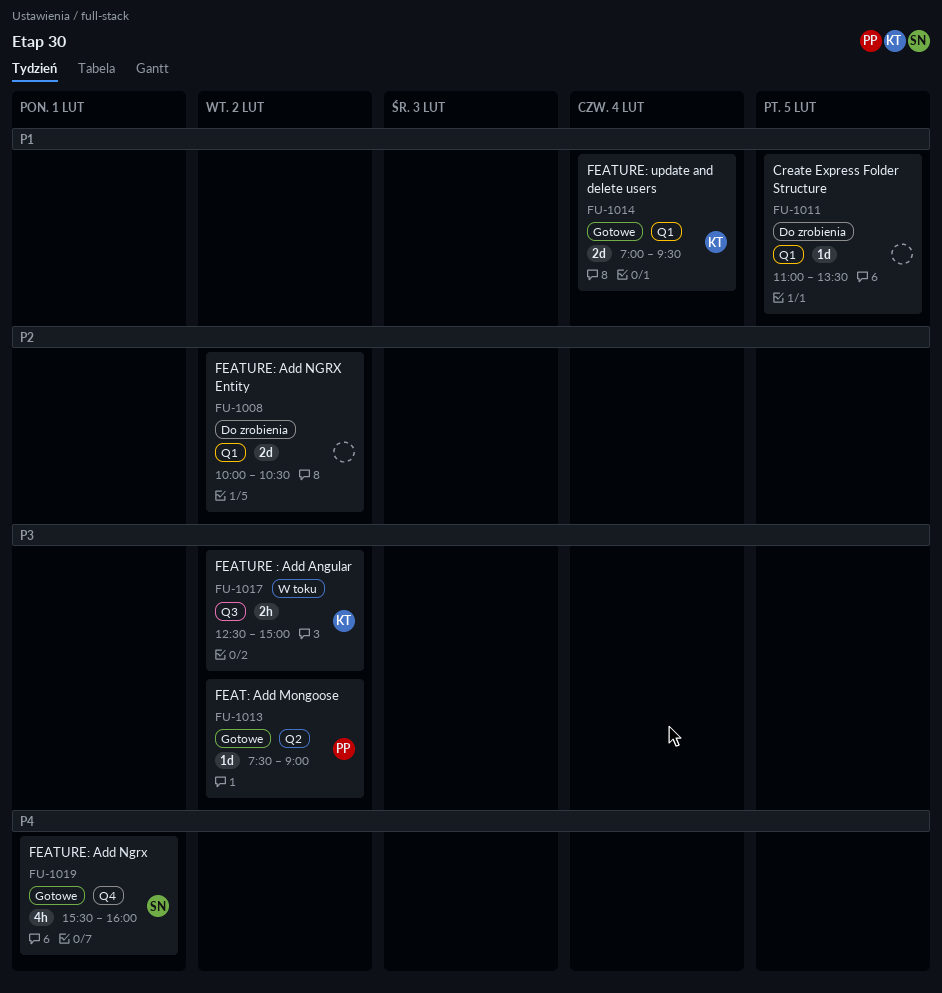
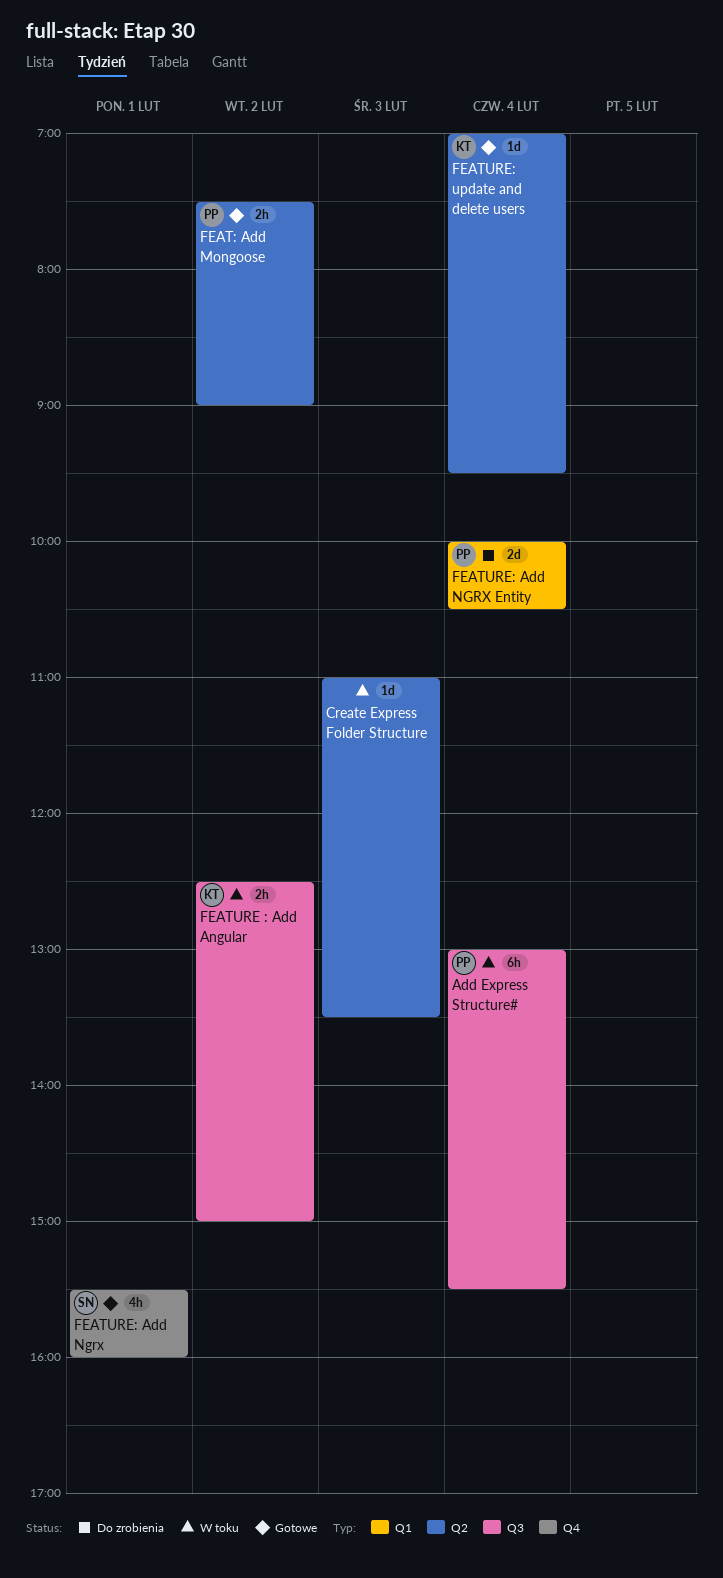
Add Express Structure#: none -> present
Create Express Folder Structure, status: Do zrobienia -> W toku
Create Express Folder Structure, label: Q1 -> Q2
Create Express Folder Structure, day: Feb 5 -> Feb 3
FEAT: Add Mongoose, estimate: 1d -> 2h
FEATURE: Add NGRX Entity, owner: none -> PP
FEATURE: Add NGRX Entity, day: Feb 2 -> Feb 4
FEATURE: update and delete users, label: Q1 -> Q2
FEATURE: update and delete users, estimate: 2d -> 1d

